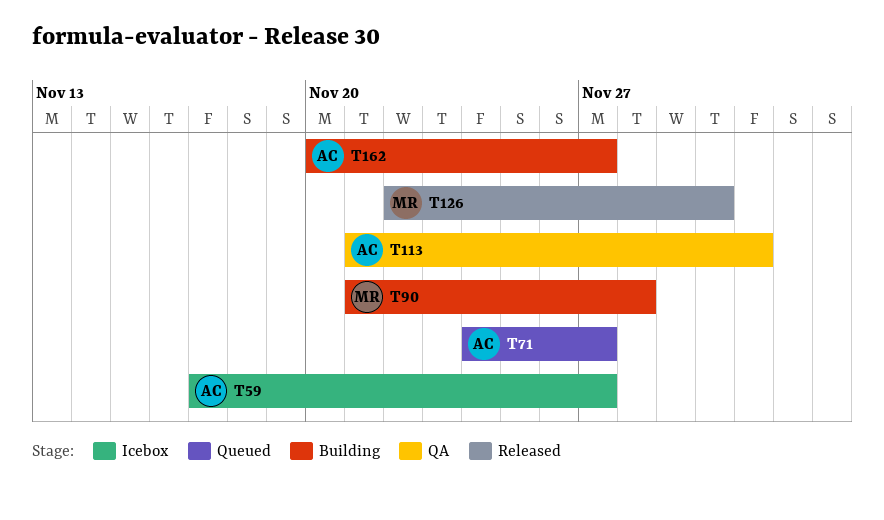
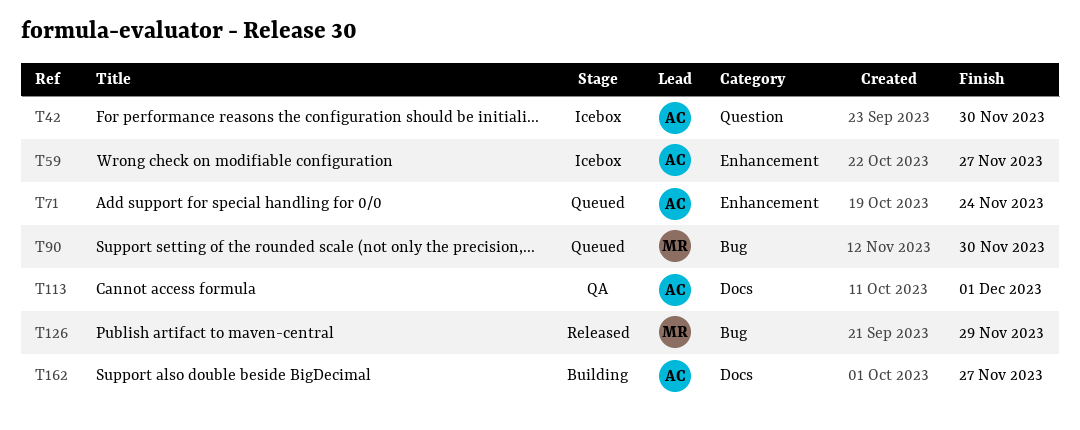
T42: none -> present
T71, due: Nov 27 -> Nov 24
T90, status: Building -> Queued
T90, due: Nov 28 -> Nov 30
T126, due: Nov 30 -> Nov 29

